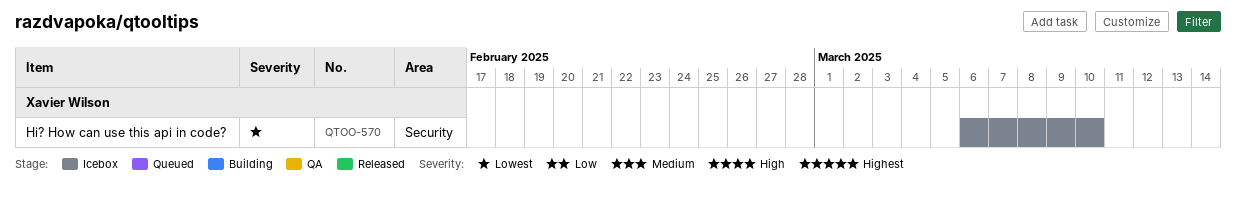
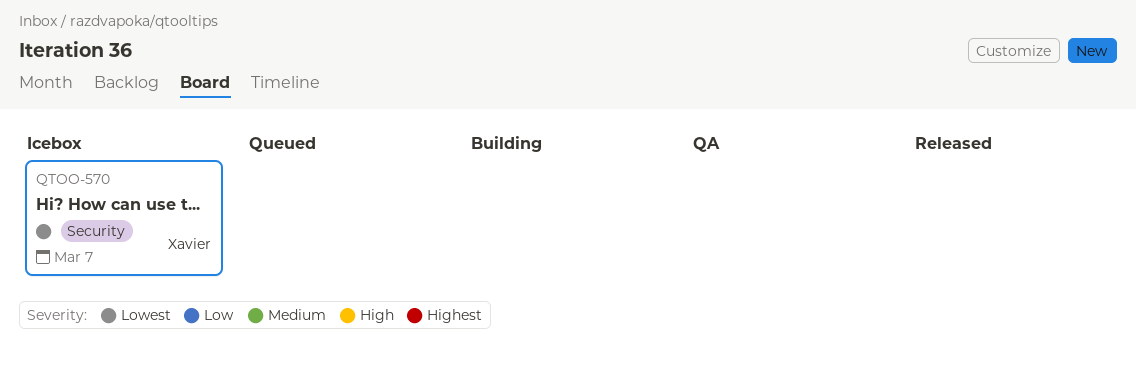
QTOO-570, due: Mar 10 -> Mar 7

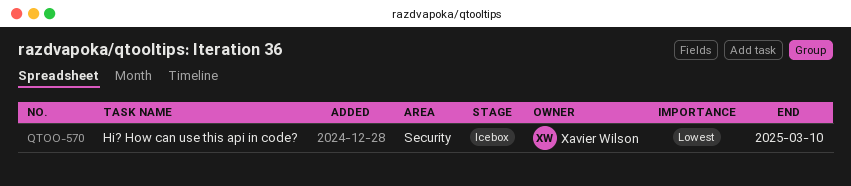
QTOO-570, due: Mar 7 -> Mar 10

